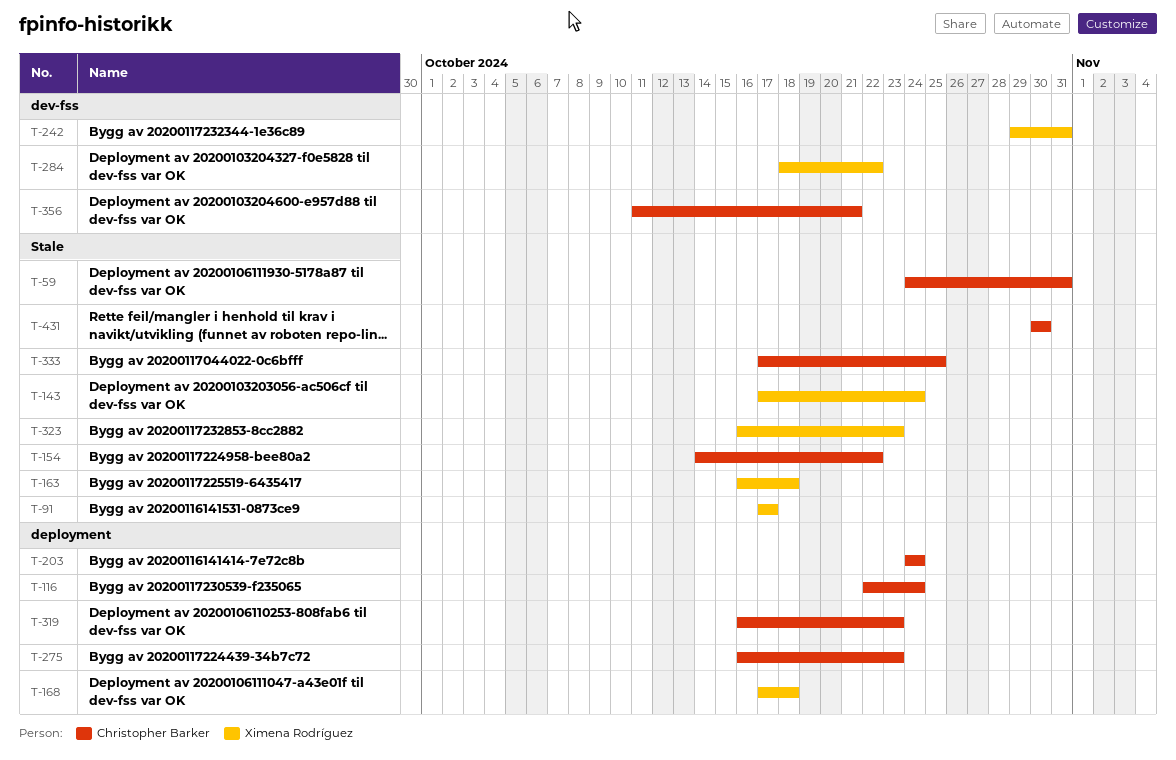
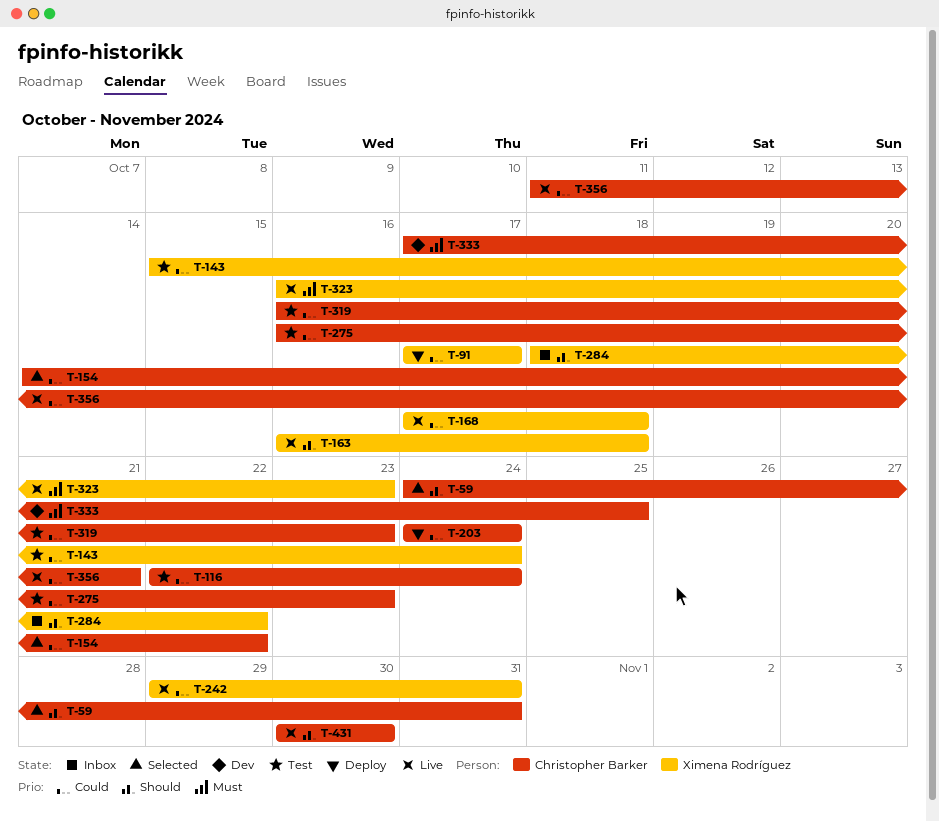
T-143, start: Oct 17 -> Oct 15

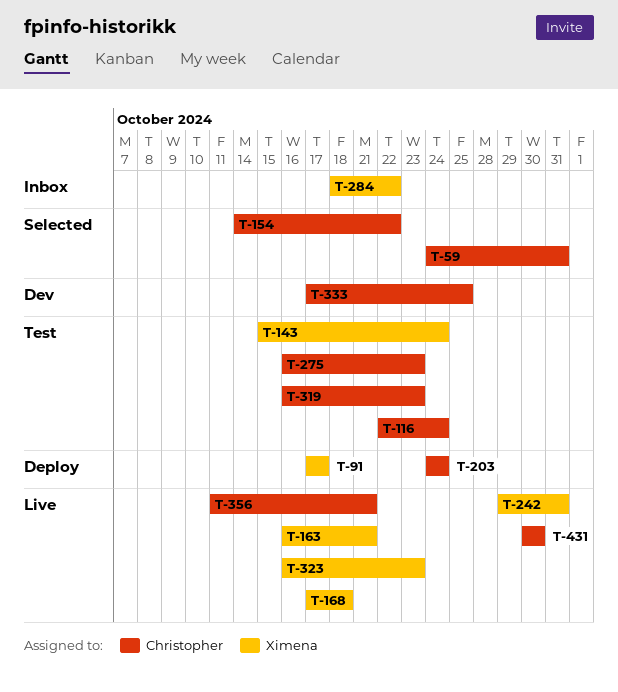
T-163, due: Oct 18 -> Oct 21

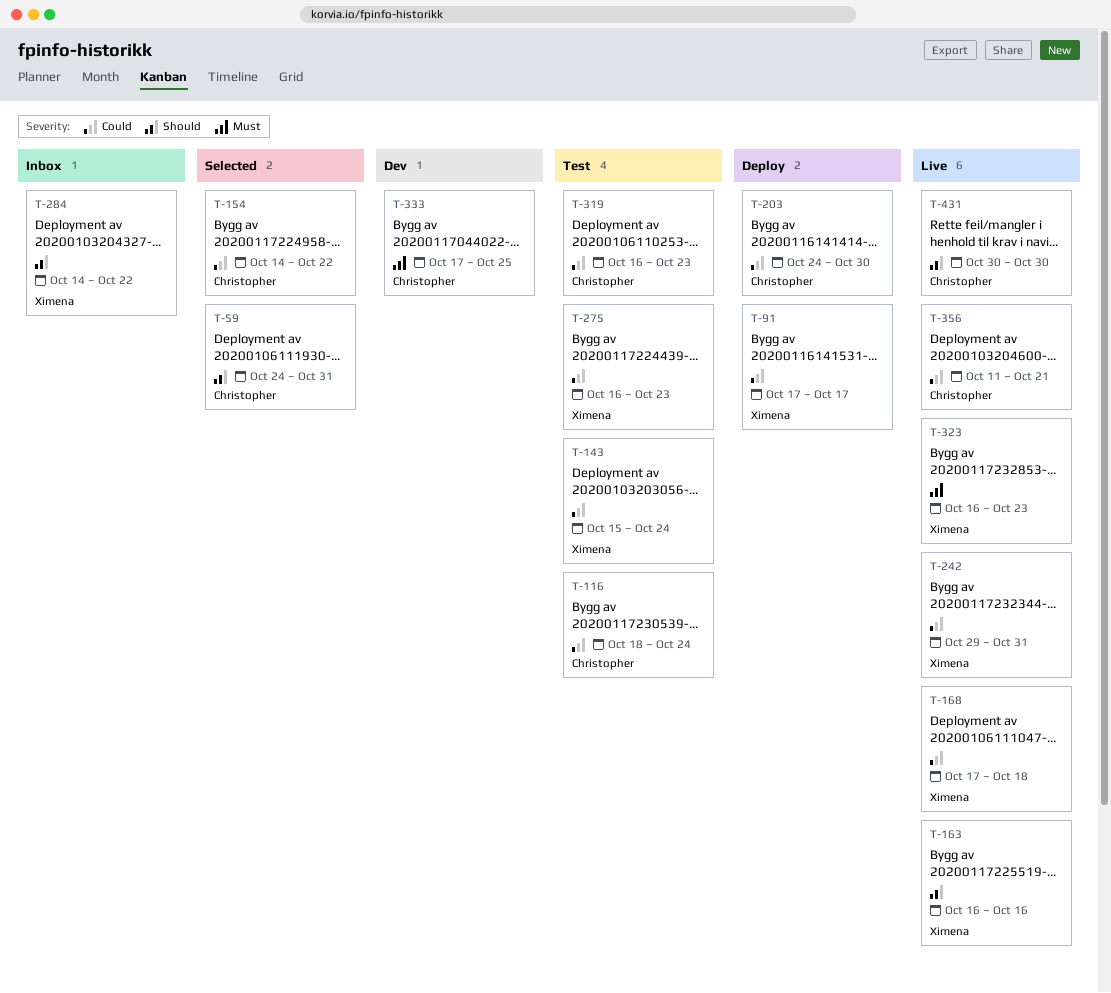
T-116, start: Oct 22 -> Oct 18
T-163, due: Oct 21 -> Oct 16
T-203, due: Oct 24 -> Oct 30
T-275, owner: Christopher -> Ximena
T-284, start: Oct 18 -> Oct 14

